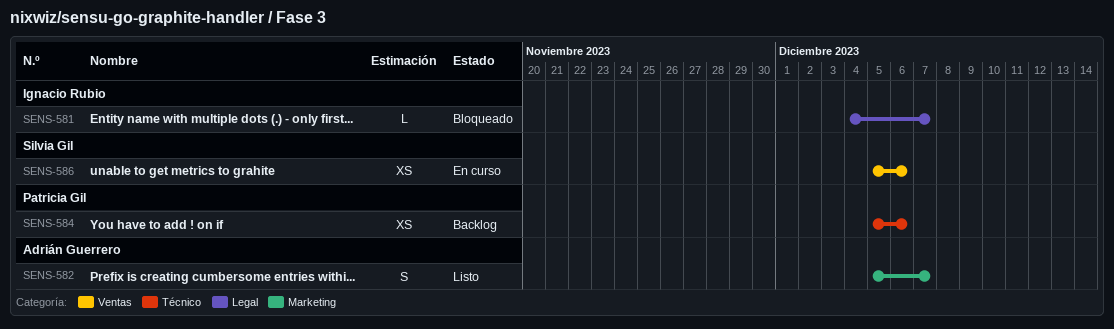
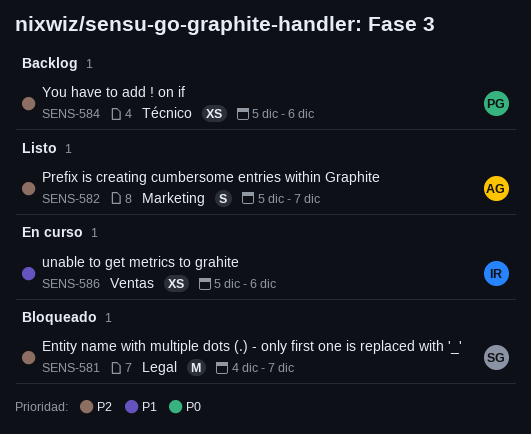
SENS-581, owner: Ignacio Rubio -> Silvia Gil
SENS-581, estimate: L -> M
SENS-586, owner: Silvia Gil -> Ignacio Rubio

